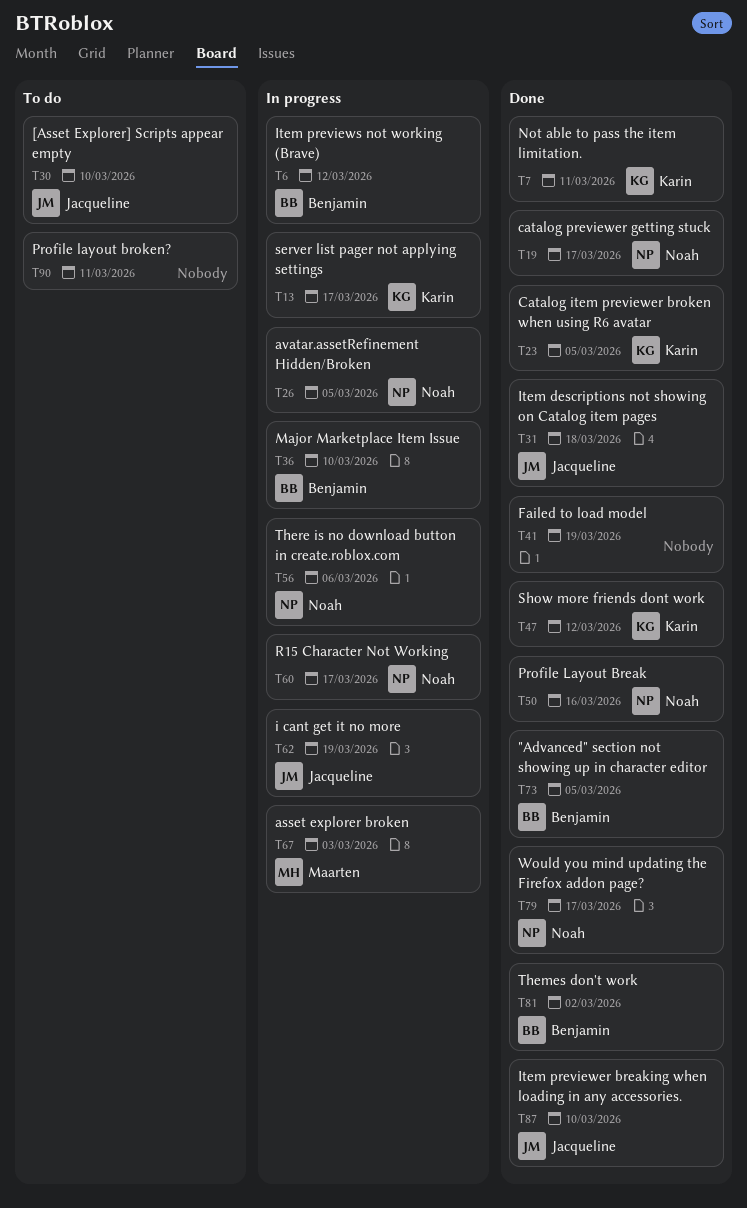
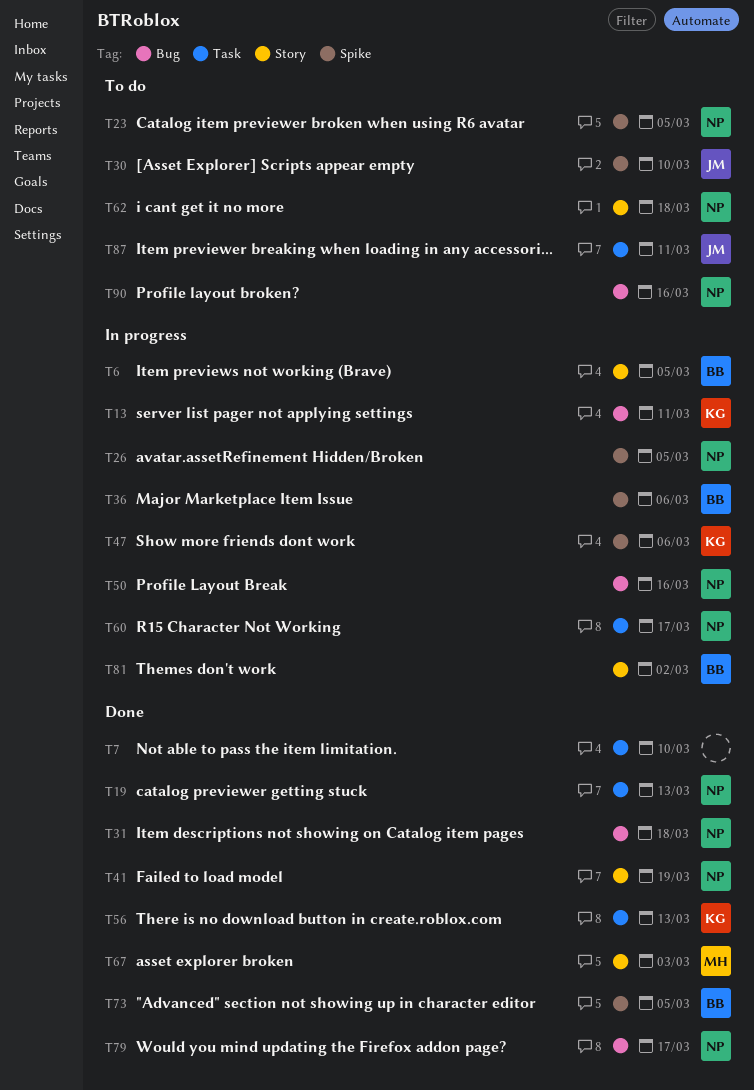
T6, due: Mar 12 -> Mar 5
T7, owner: Karin -> none
T7, due: Mar 11 -> Mar 10
T13, due: Mar 17 -> Mar 11
T19, due: Mar 17 -> Mar 13
T23, status: Done -> To do
T23, owner: Karin -> Noah
T31, owner: Jacqueline -> Noah
T36, due: Mar 10 -> Mar 6
T41, owner: none -> Noah
T47, status: Done -> In progress
T47, due: Mar 12 -> Mar 6
T50, status: Done -> In progress
T56, status: In progress -> Done
T56, owner: Noah -> Karin
T56, due: Mar 6 -> Mar 13
T62, status: In progress -> To do
T62, owner: Jacqueline -> Noah
T62, due: Mar 19 -> Mar 18
T67, status: In progress -> Done
T81, status: Done -> In progress
T87, status: Done -> To do
T87, due: Mar 10 -> Mar 11
T90, owner: none -> Noah
T90, due: Mar 11 -> Mar 16

